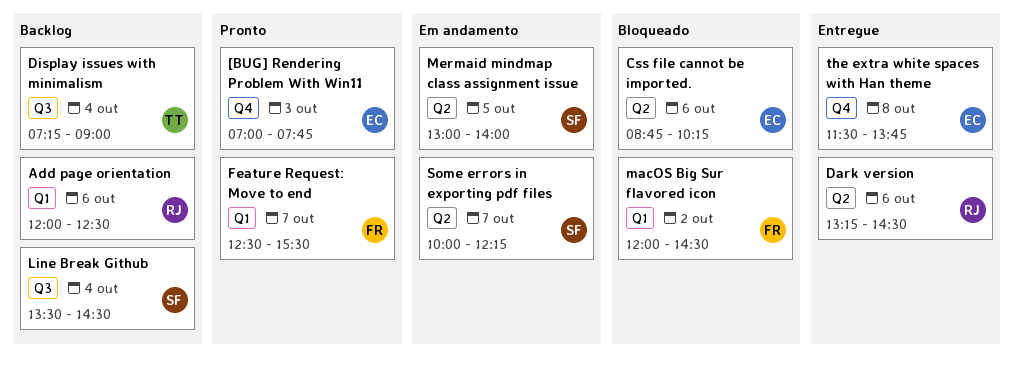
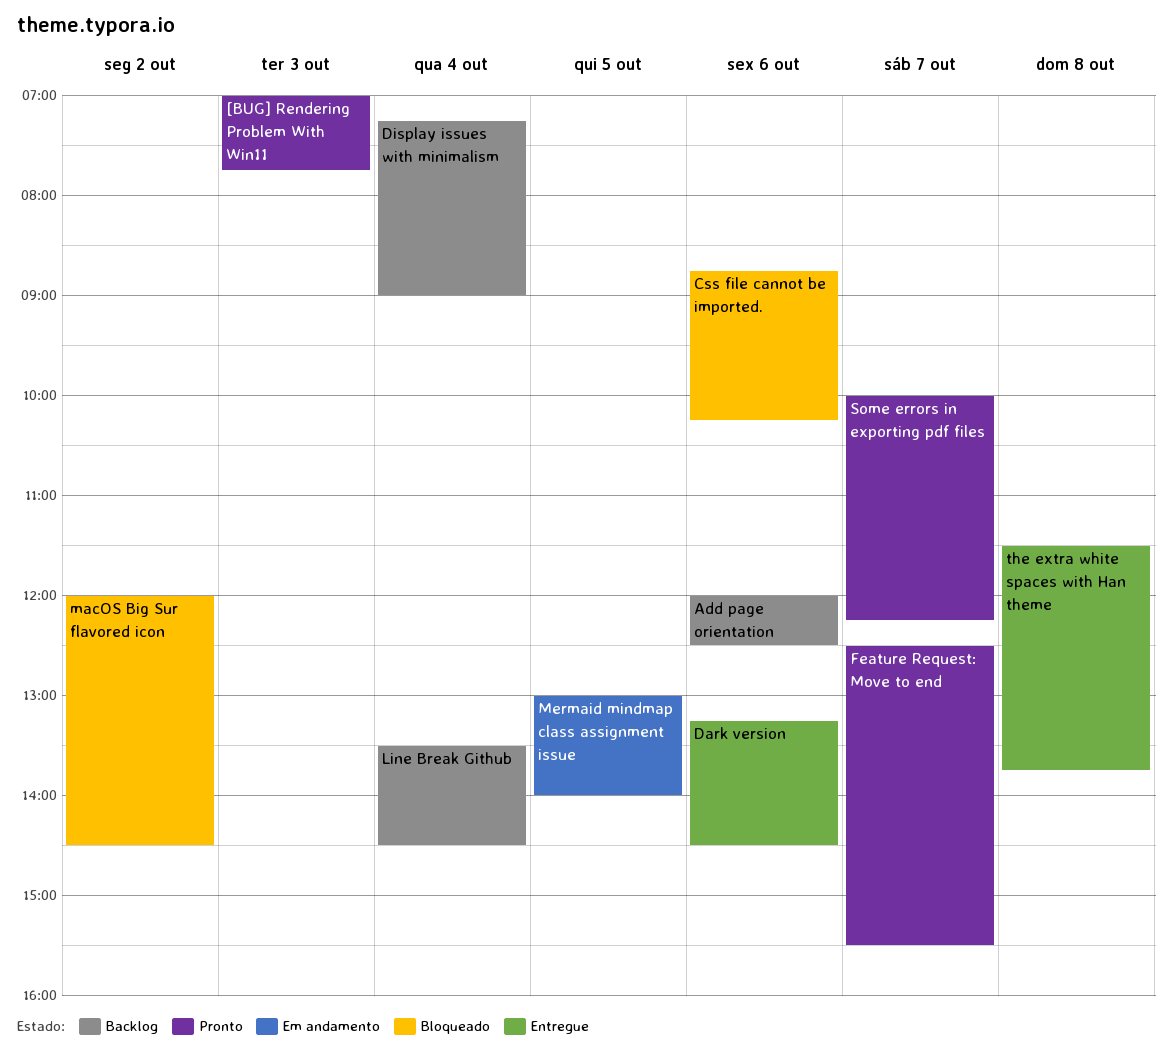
Some errors in exporting pdf files, status: Em andamento -> Pronto

